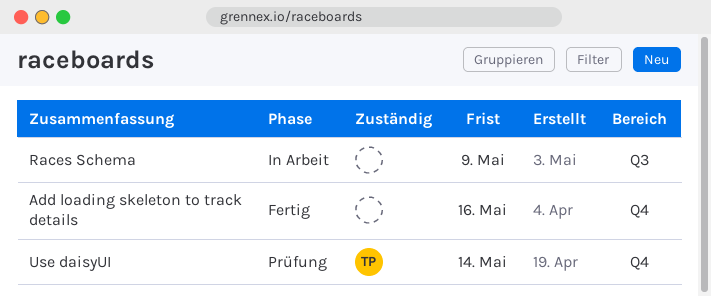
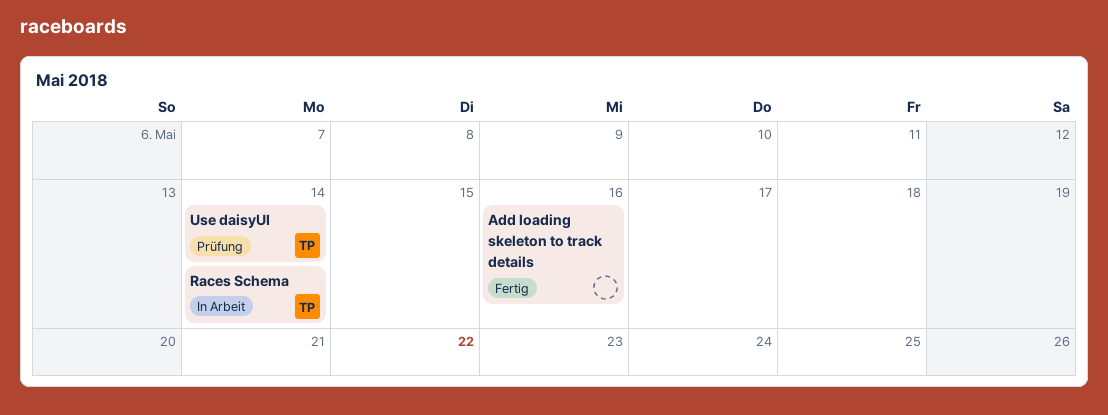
Races Schema, owner: none -> TP
Races Schema, due: May 9 -> May 14

